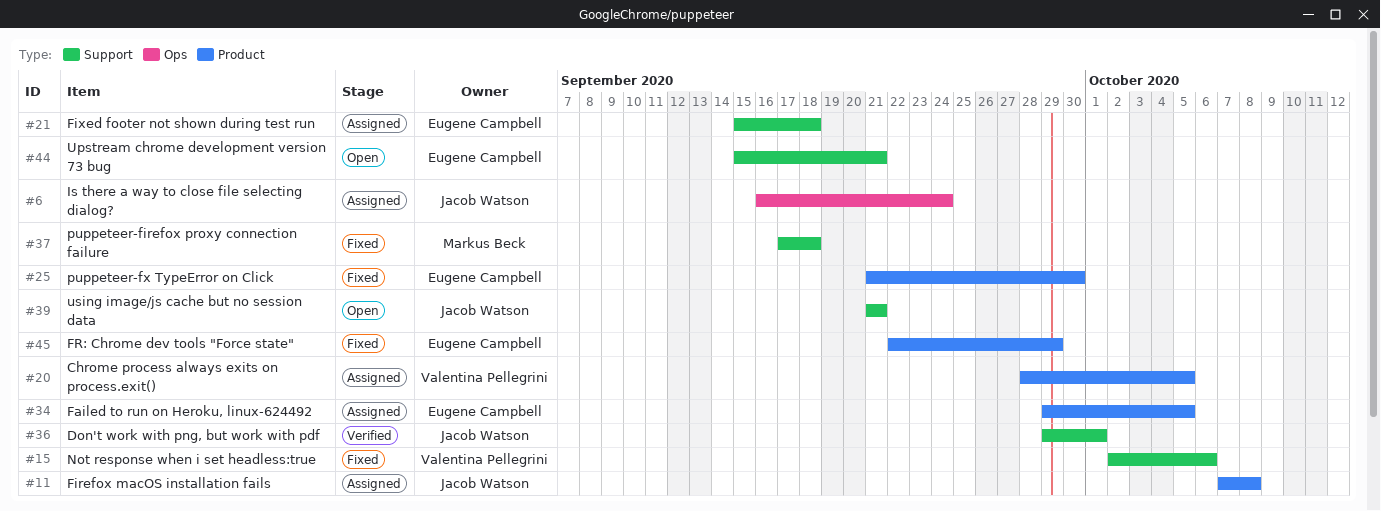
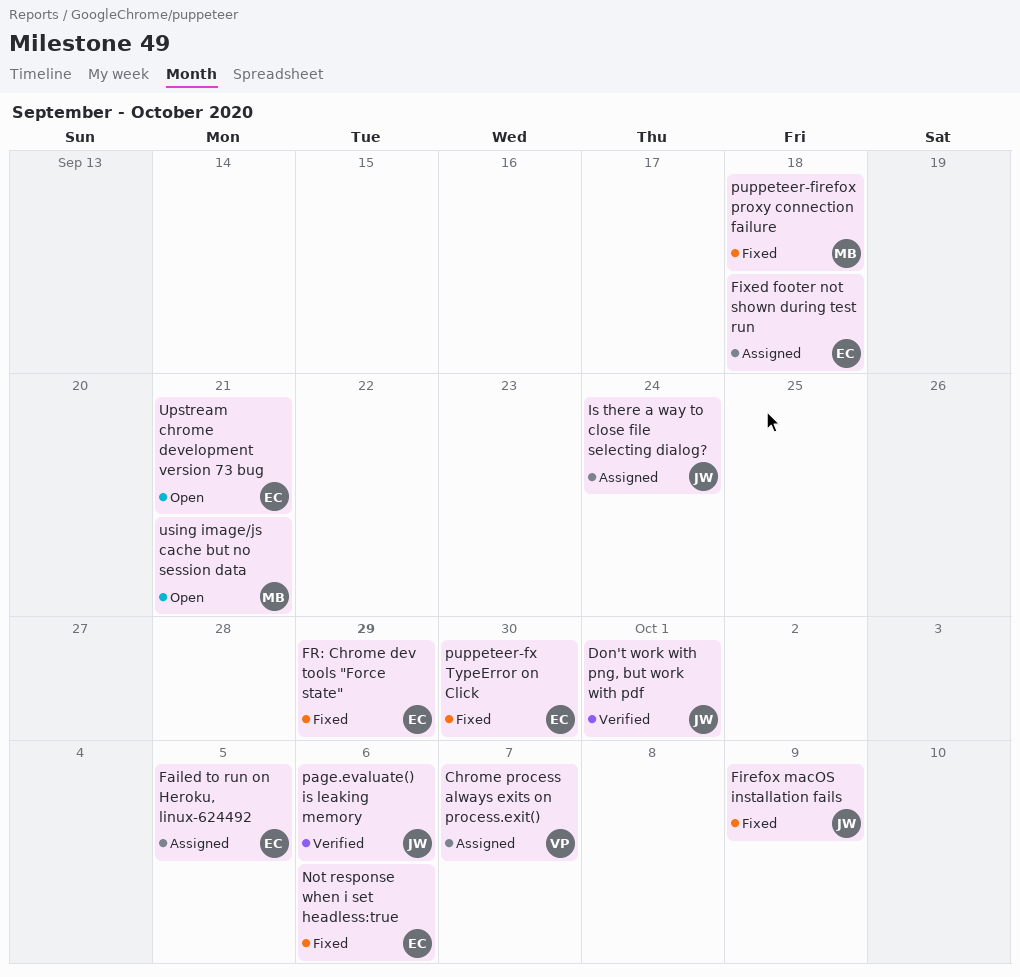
Chrome process always exits on process.exit(), due: Oct 5 -> Oct 7
Firefox macOS installation fails, status: Assigned -> Fixed
Firefox macOS installation fails, due: Oct 8 -> Oct 9
Not response when i set headless:true, owner: Valentina Pellegrini -> Eugene Campbell
page.evaluate() is leaking memory: none -> present
using image/js cache but no session data, owner: Jacob Watson -> Markus Beck

